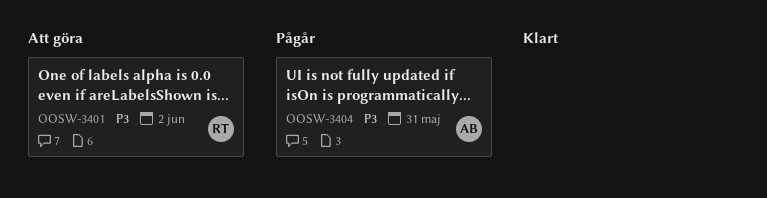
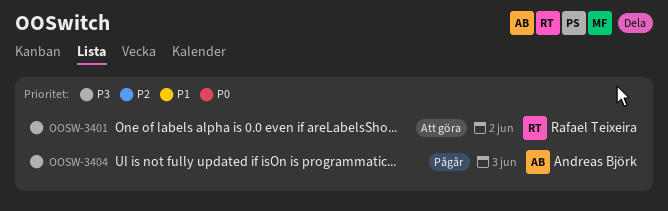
OOSW-3404, due: May 31 -> Jun 3

